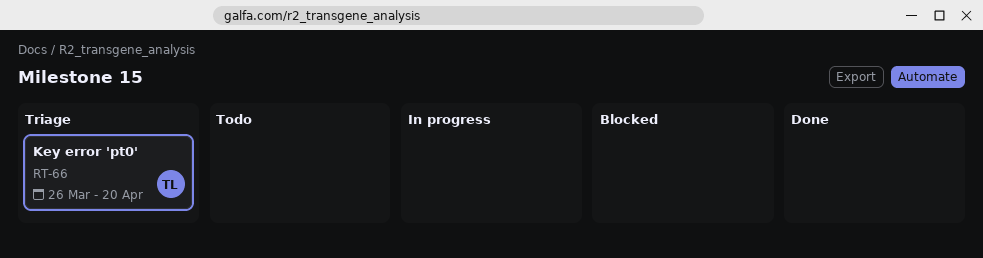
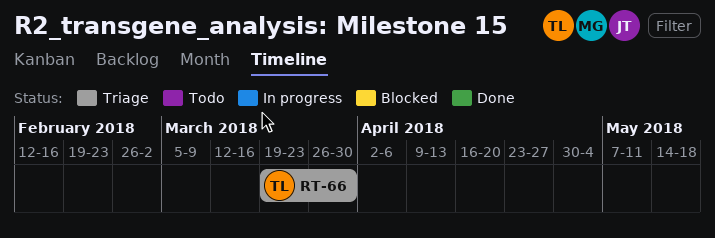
RT-66, start: Mar 26 -> Mar 19
RT-66, due: Apr 20 -> Mar 30

